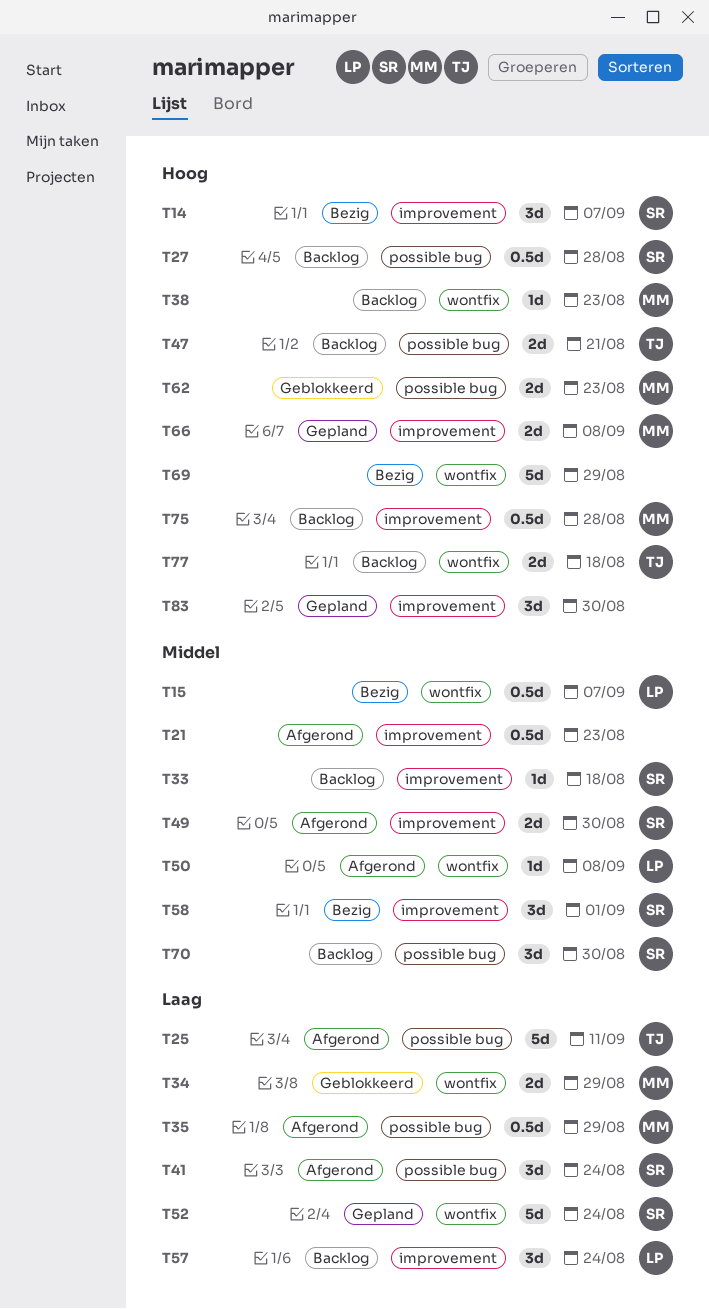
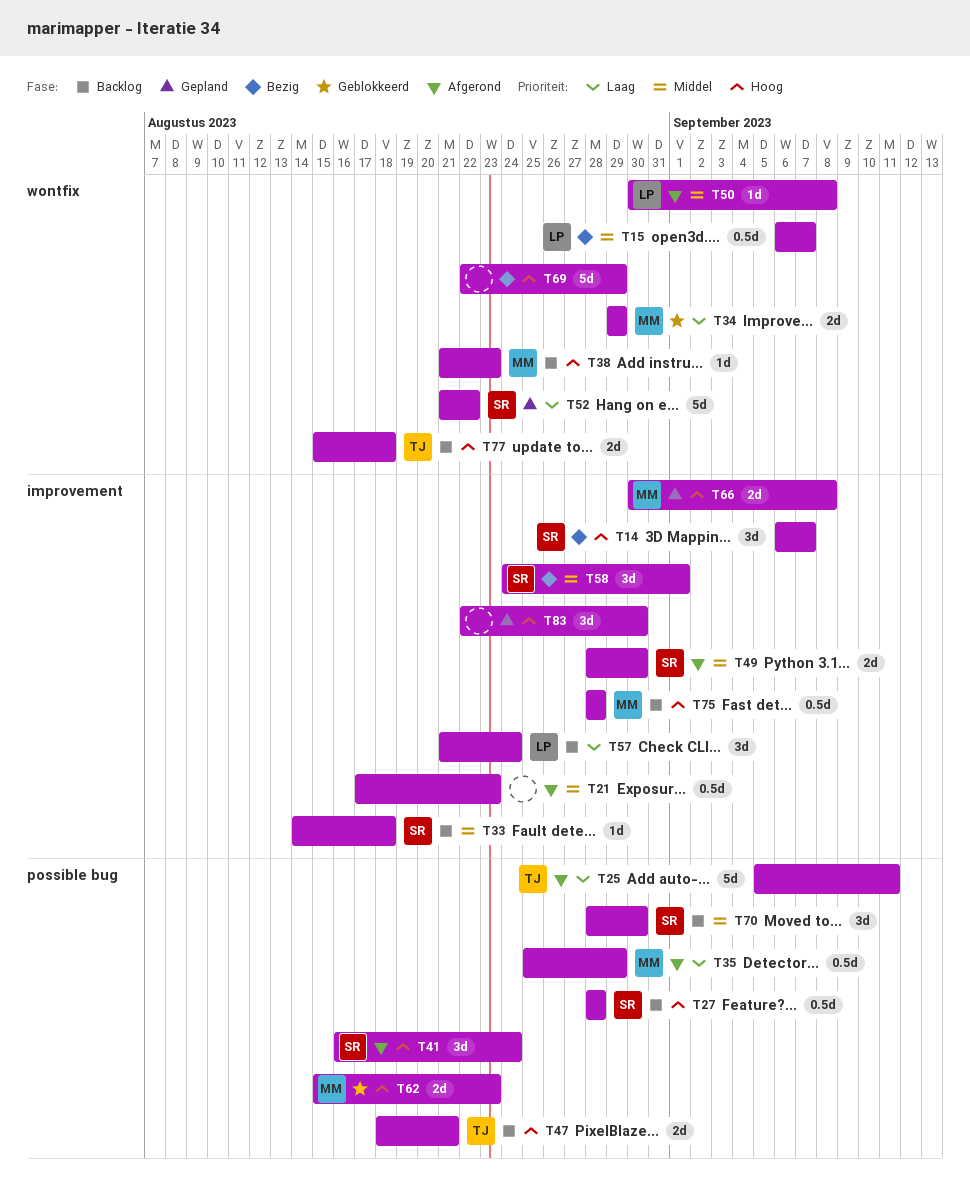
T41, priority: Laag -> Hoog
T52, due: Aug 24 -> Aug 22

